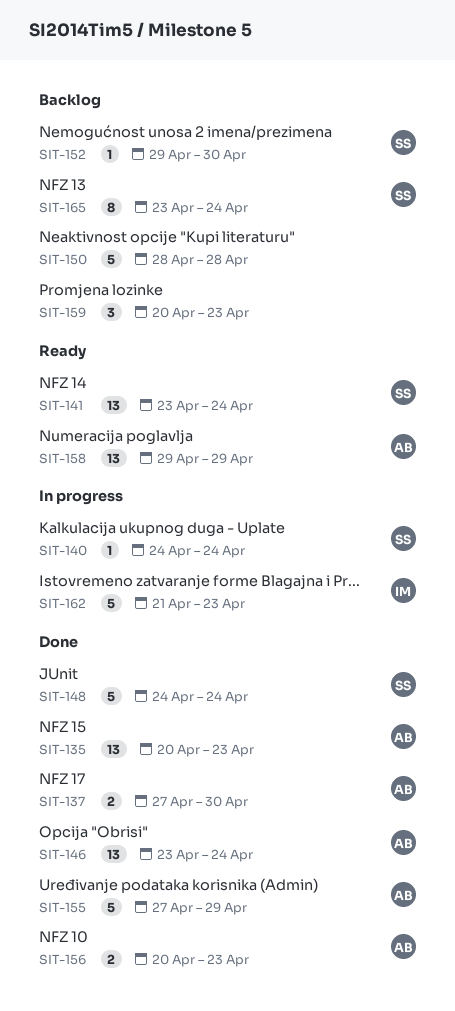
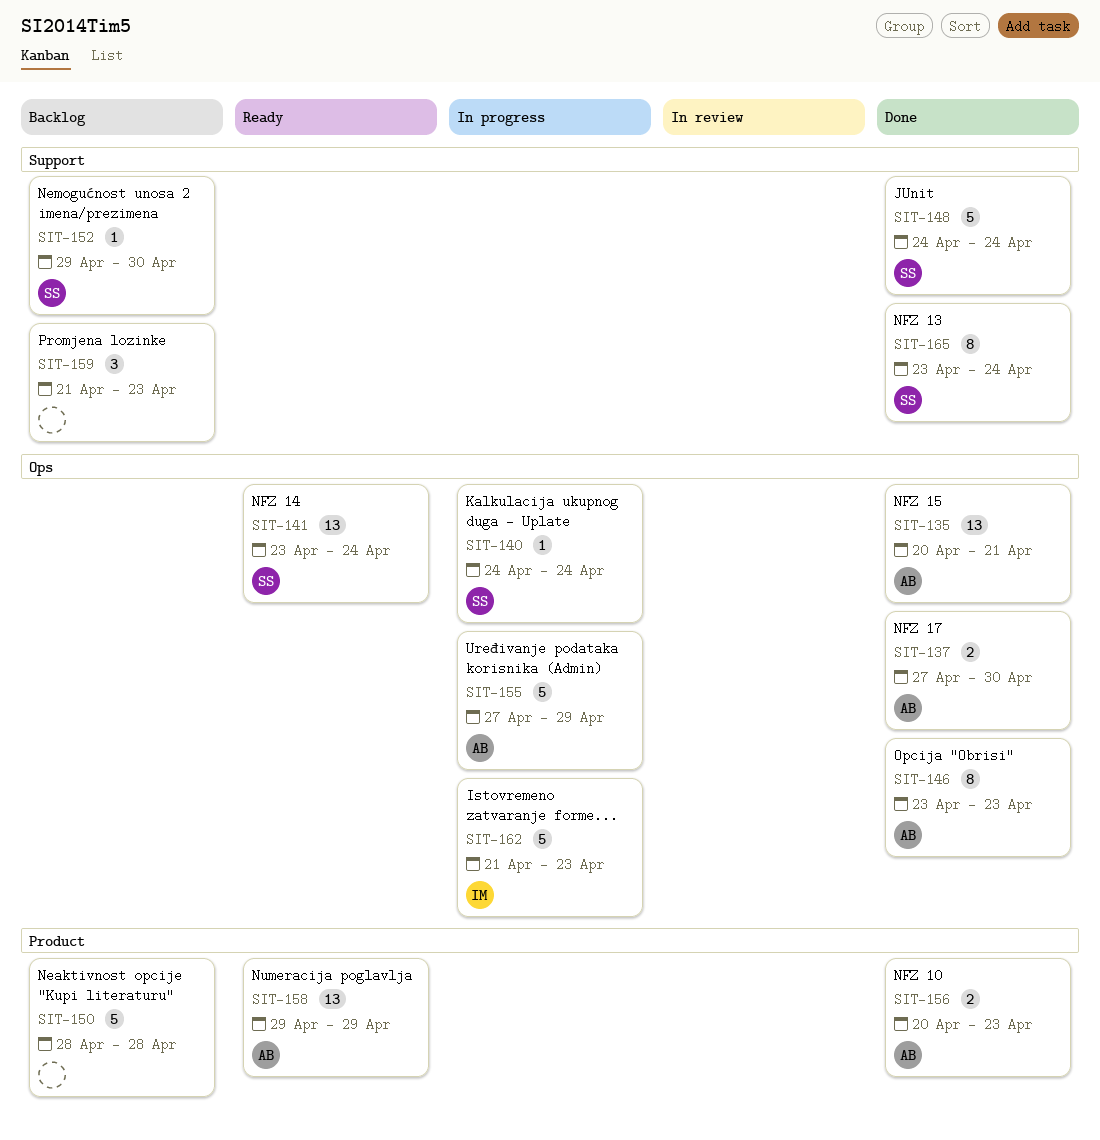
SIT-135, due: Apr 23 -> Apr 21
SIT-146, estimate: 13 -> 8
SIT-146, due: Apr 24 -> Apr 23
SIT-155, status: Done -> In progress
SIT-159, start: Apr 20 -> Apr 21
SIT-165, status: Backlog -> Done

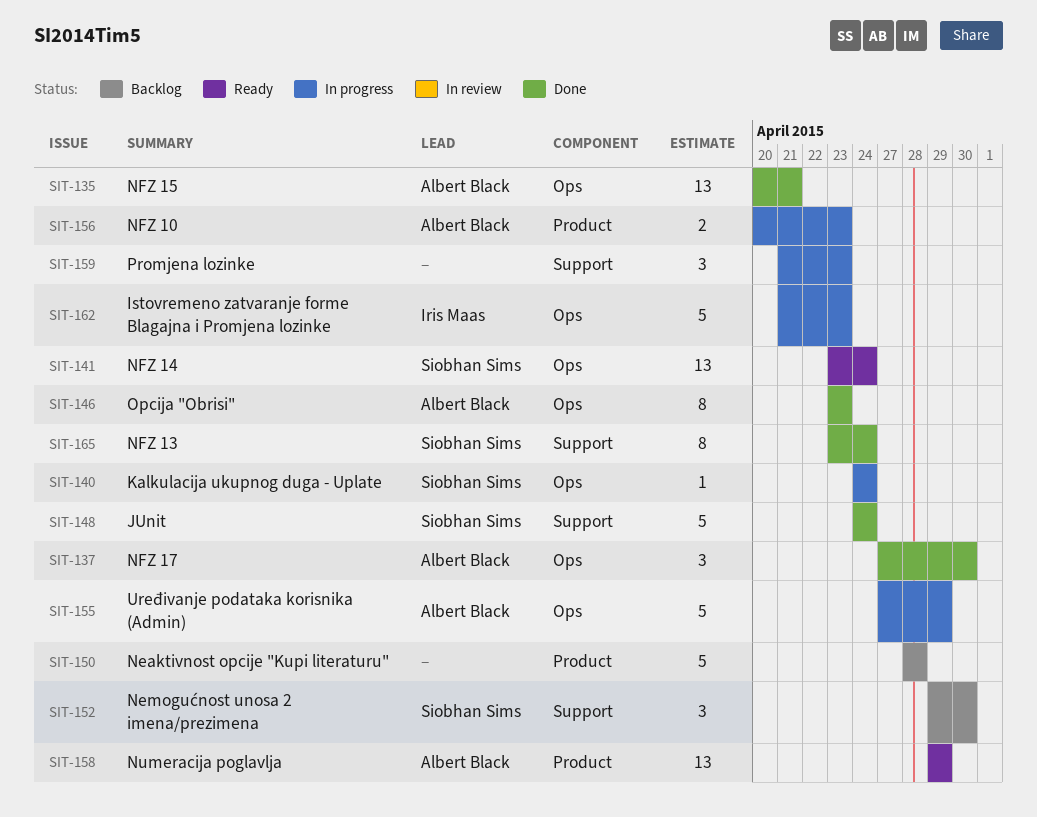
SIT-137, estimate: 2 -> 3
SIT-152, estimate: 1 -> 3
SIT-156, status: Done -> In progress
SIT-159, status: Backlog -> In progress

